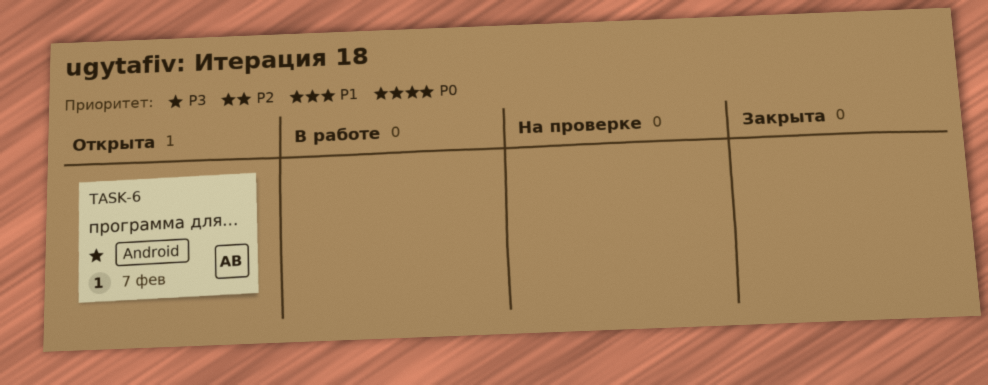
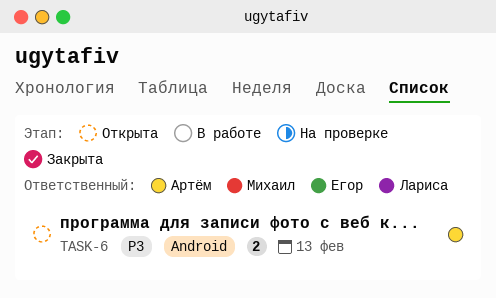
TASK-6, estimate: 1 -> 2
TASK-6, due: Feb 7 -> Feb 13

